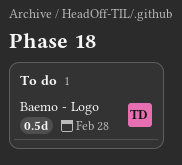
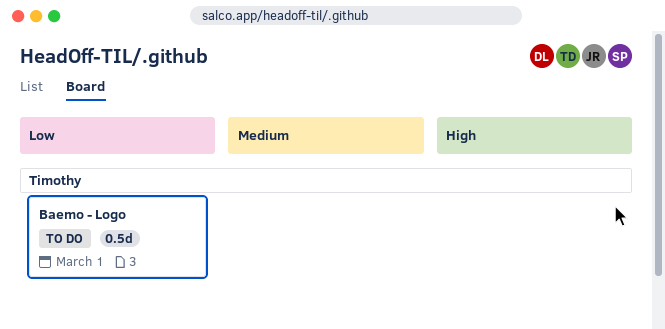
Baemo - Logo, due: Feb 28 -> Mar 1

